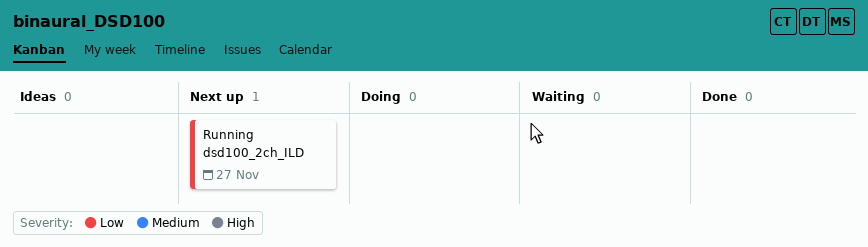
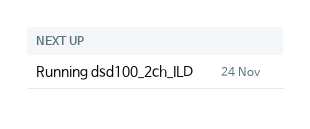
Running dsd100_2ch_ILD, due: Nov 27 -> Nov 24

